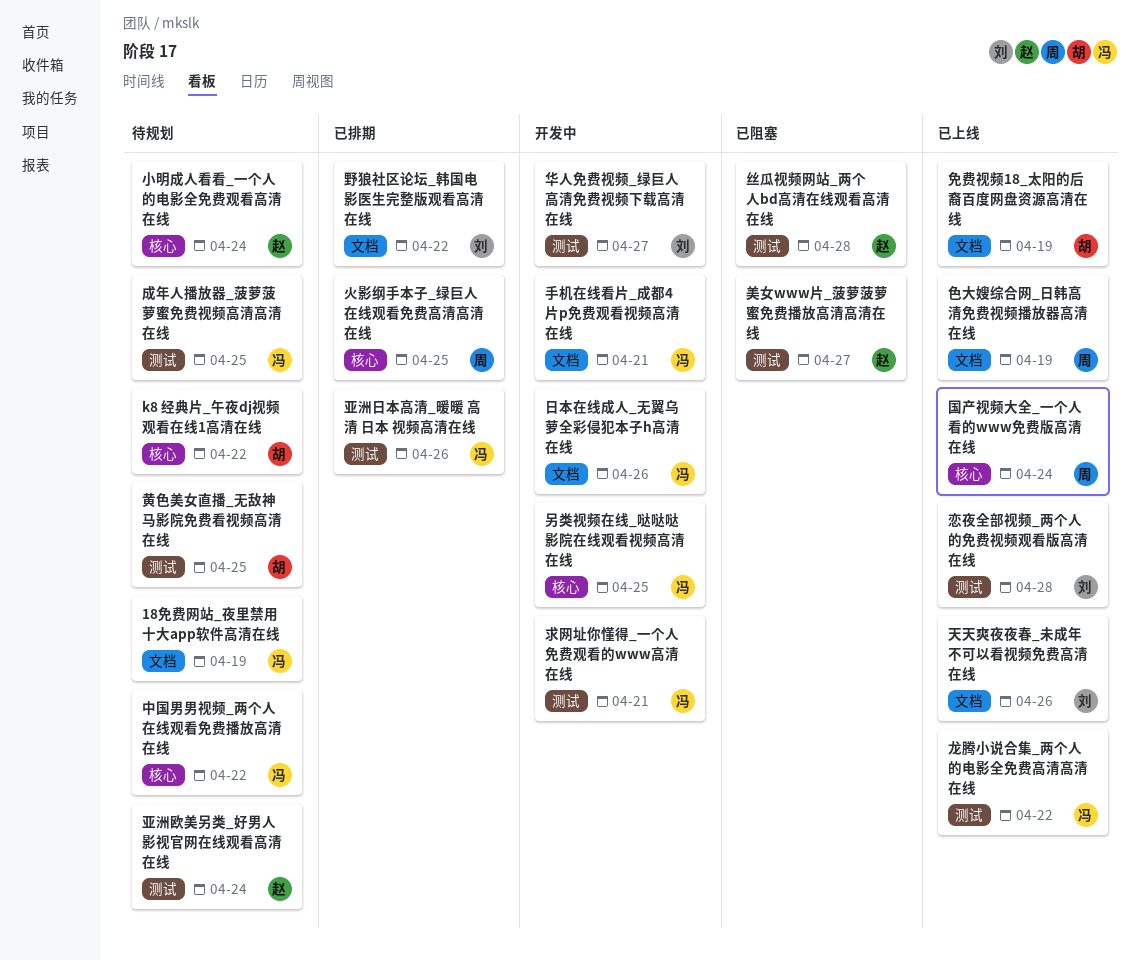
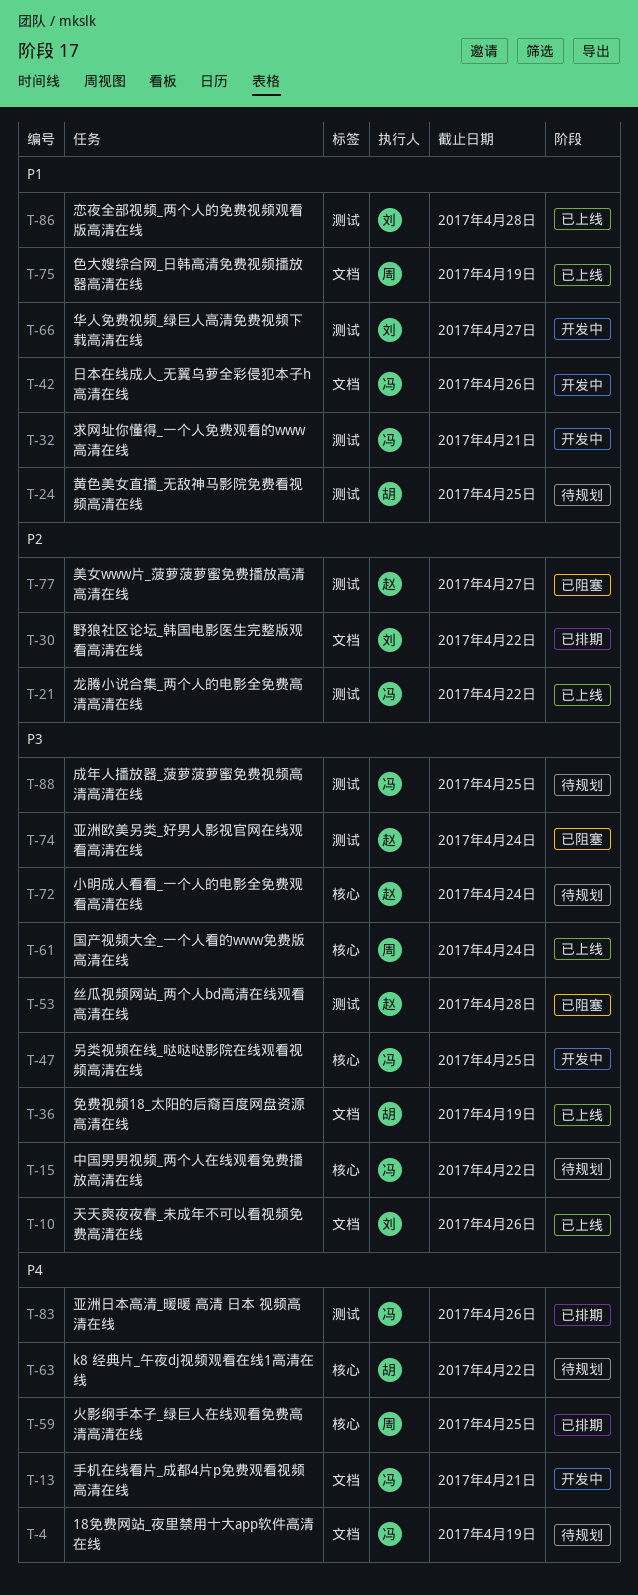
亚洲欧美另类_好男人影视官网在线观看高清在线, status: 待规划 -> 已阻塞

